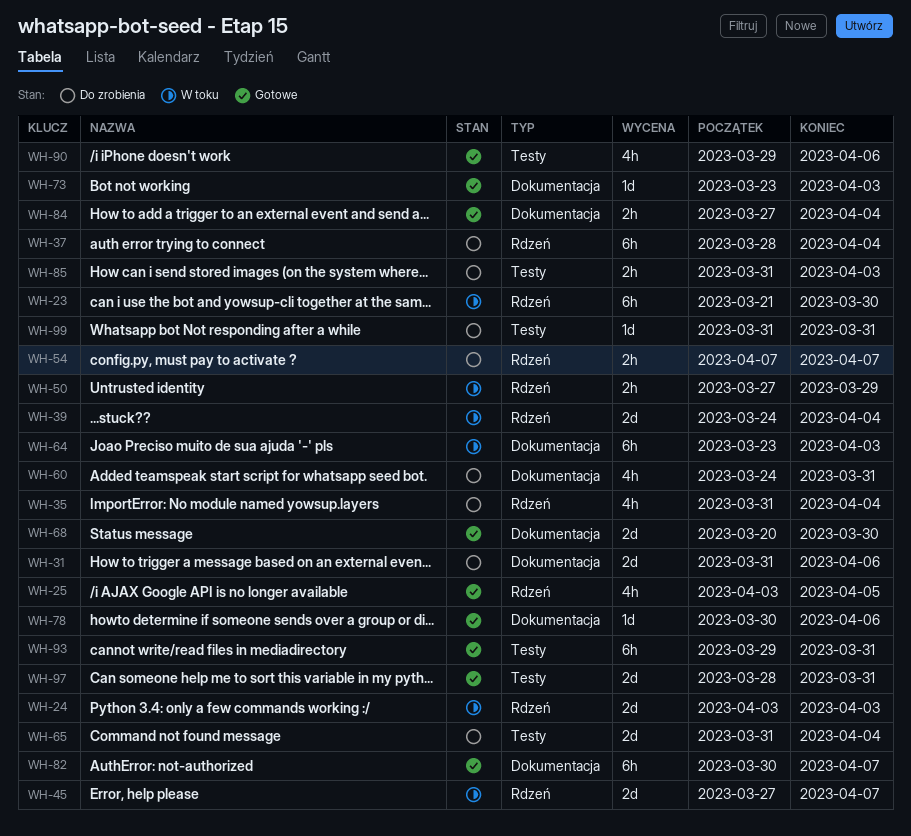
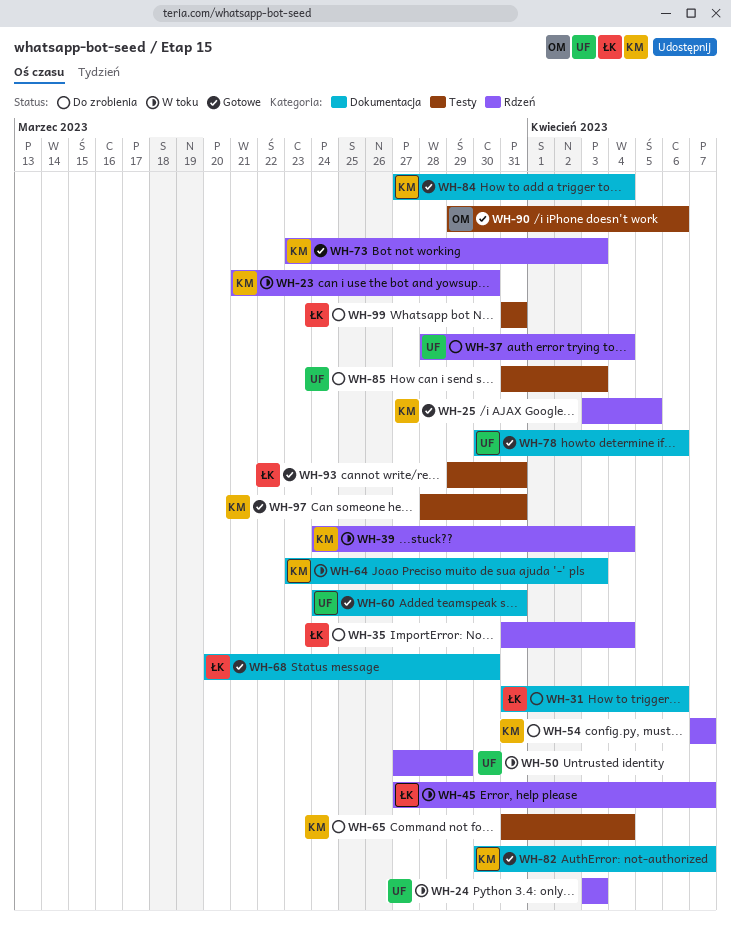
WH-60, status: Do zrobienia -> Gotowe
WH-73, label: Dokumentacja -> Rdzeń

